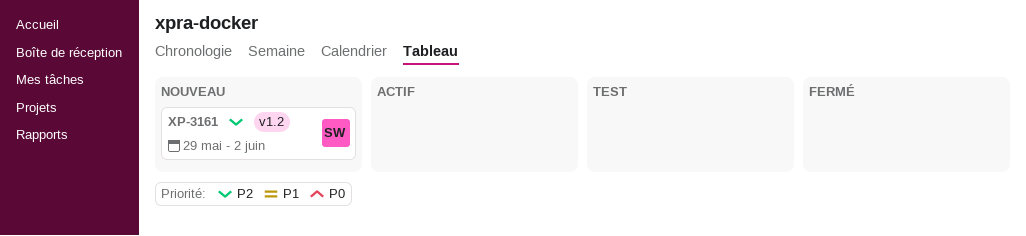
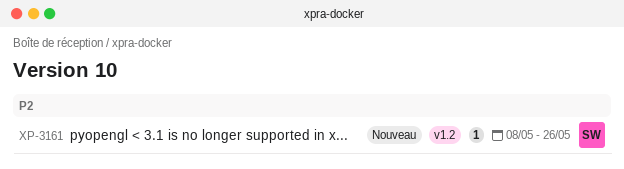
XP-3161, start: May 29 -> May 8
XP-3161, due: Jun 2 -> May 26

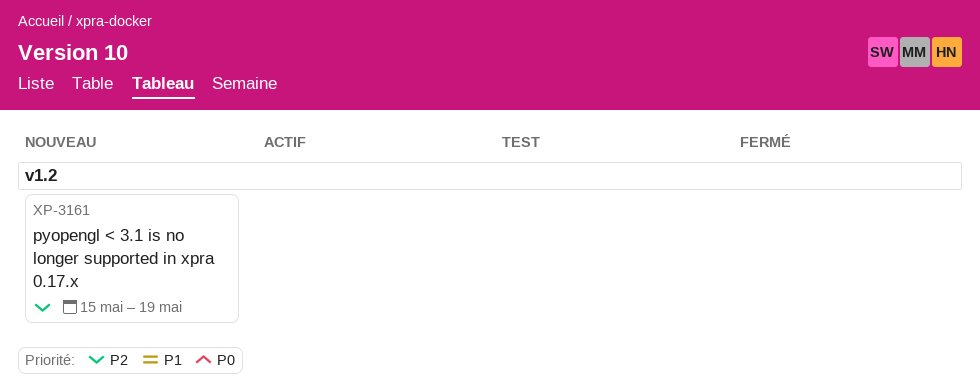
XP-3161, start: May 8 -> May 15
XP-3161, due: May 26 -> May 19

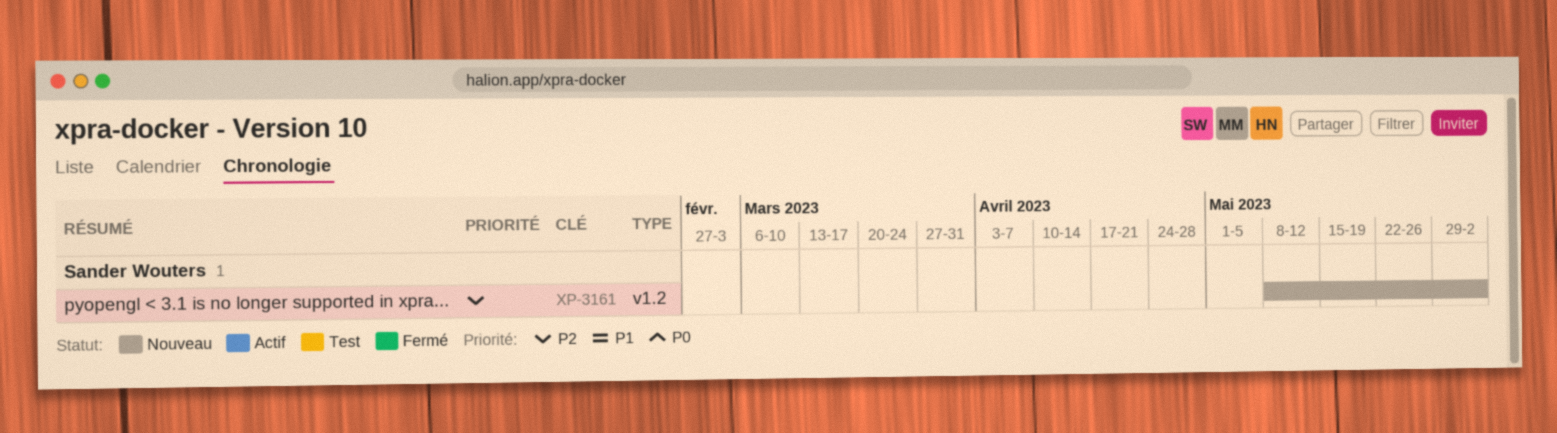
XP-3161, start: May 15 -> May 8
XP-3161, due: May 19 -> Jun 2

